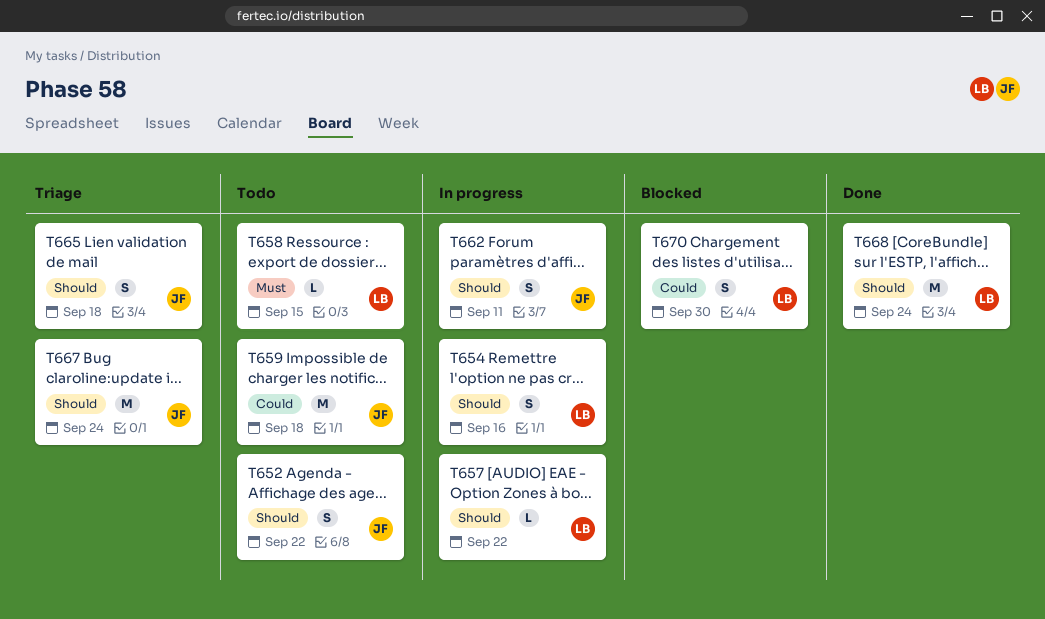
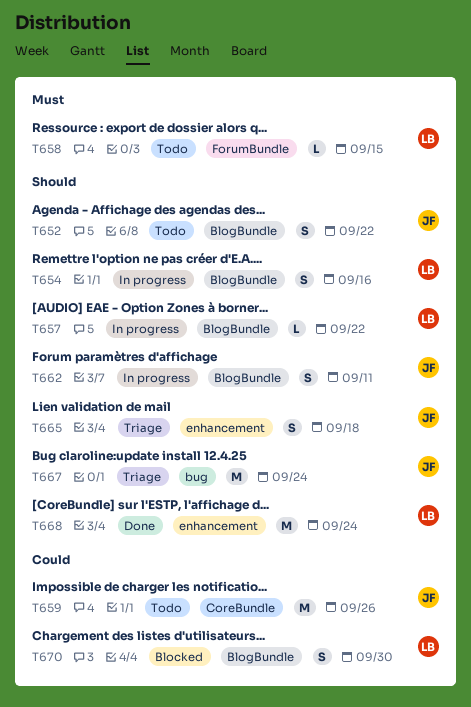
T659, due: Sep 18 -> Sep 26

